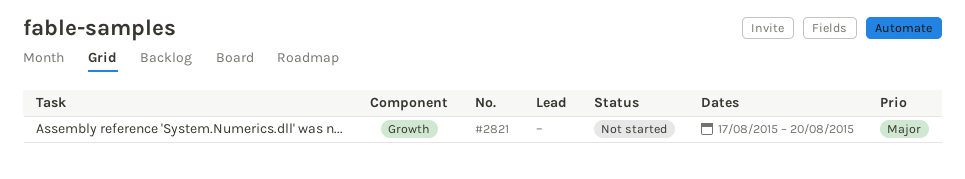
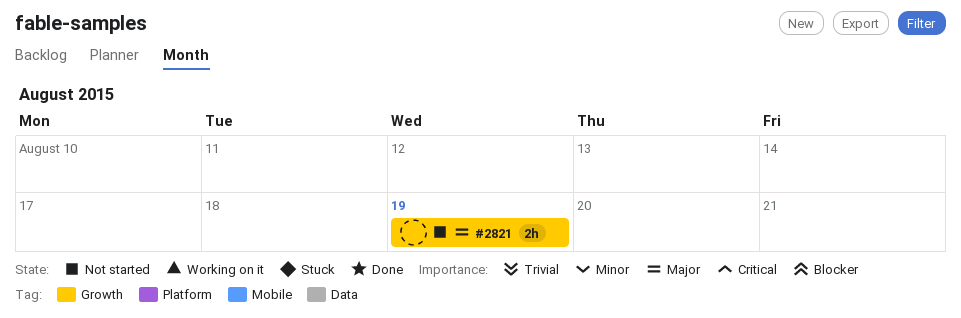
#2821, start: Aug 17 -> Aug 19
#2821, due: Aug 20 -> Aug 19

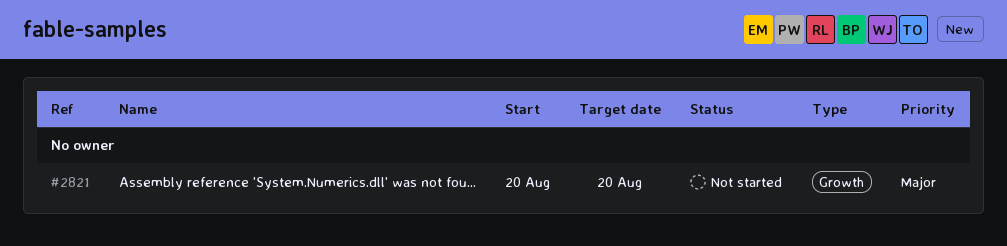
#2821, start: Aug 19 -> Aug 20
#2821, due: Aug 19 -> Aug 20

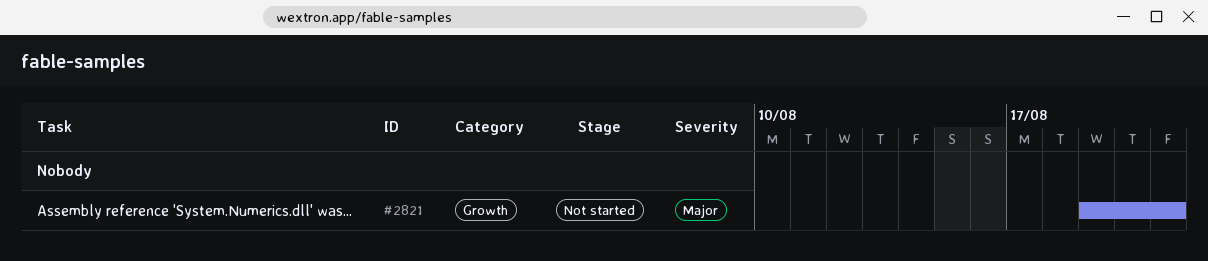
#2821, start: Aug 20 -> Aug 19
#2821, due: Aug 20 -> Aug 21

